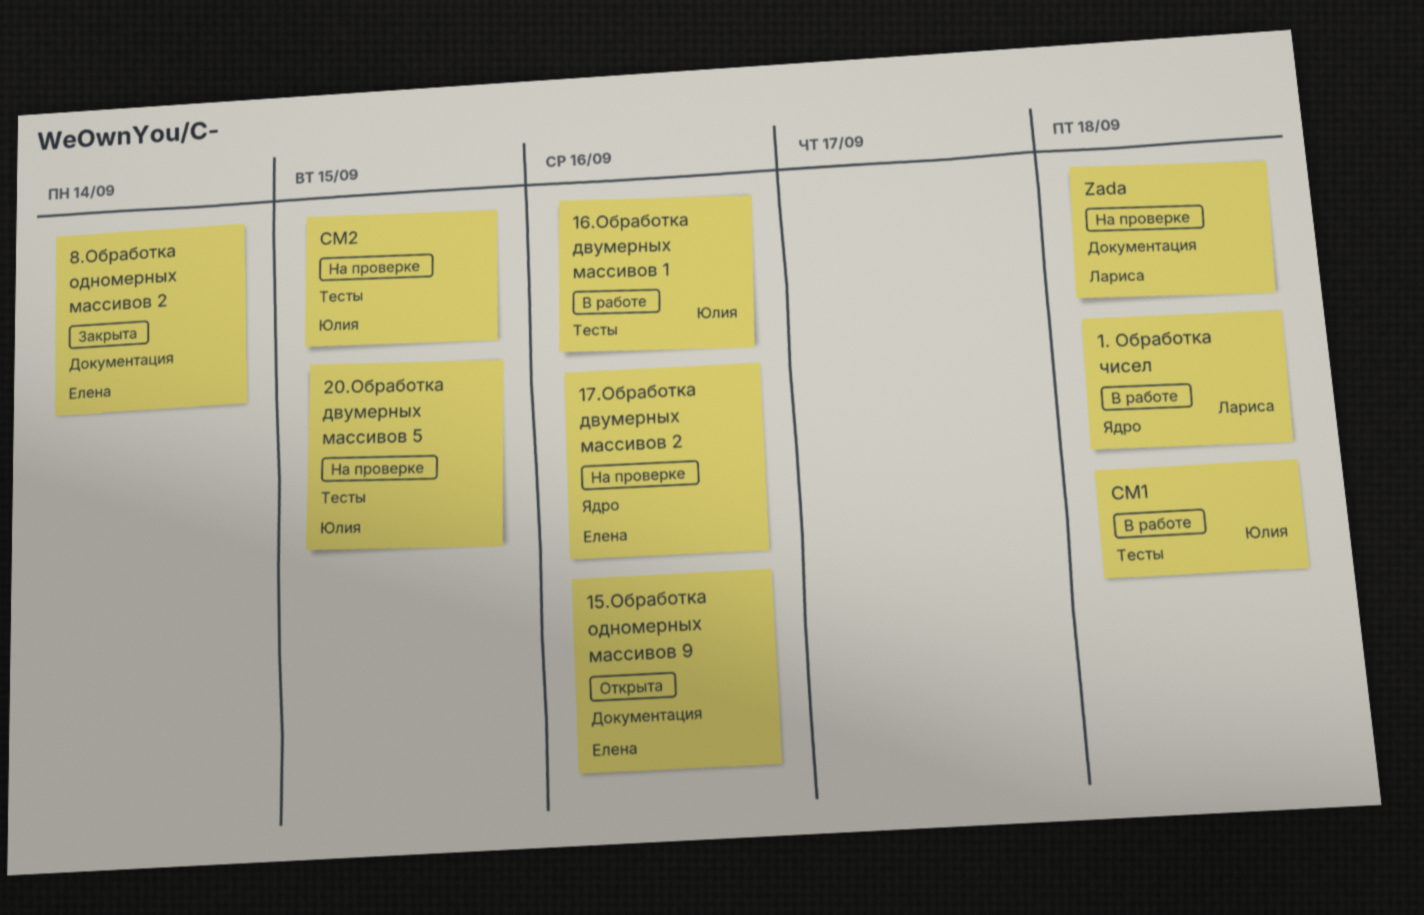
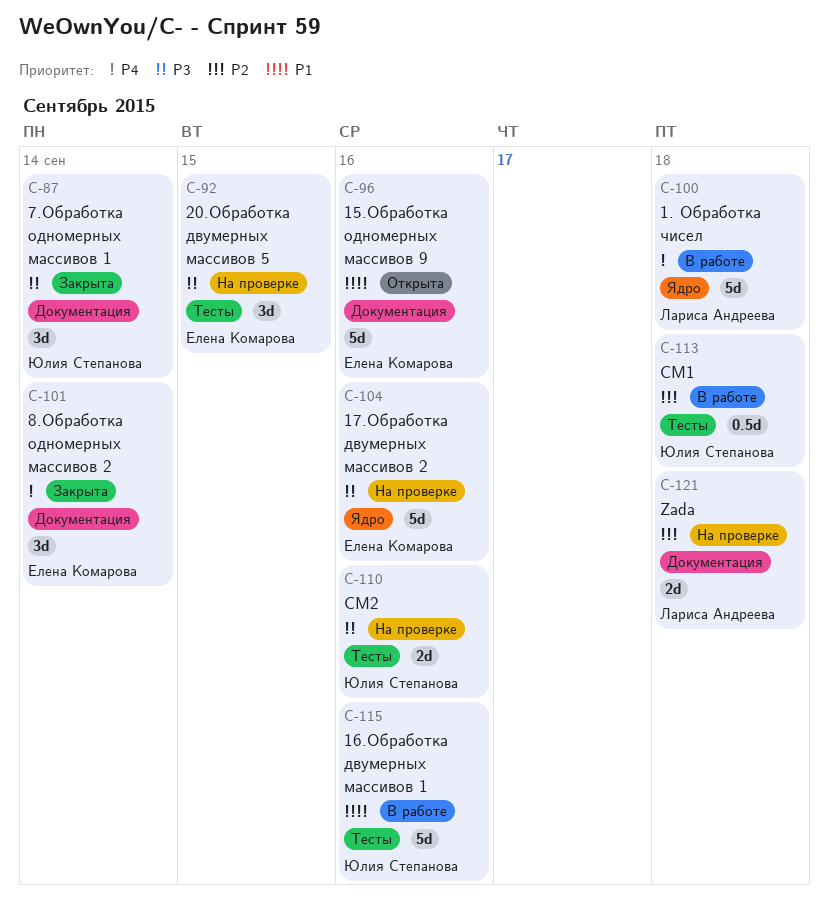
20.Обработка двумерных массивов 5, owner: Юлия Степанова -> Елена Комарова
7.Обработка одномерных массивов 1: none -> present
CM2, due: Sep 15 -> Sep 16

